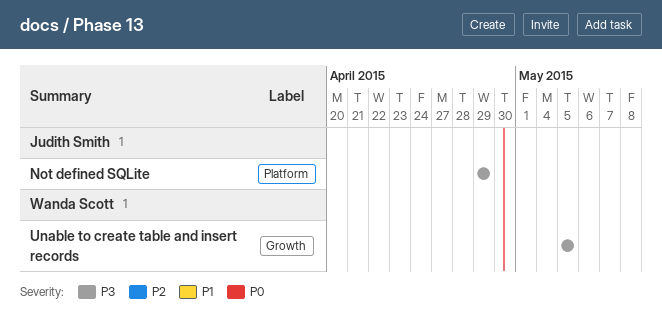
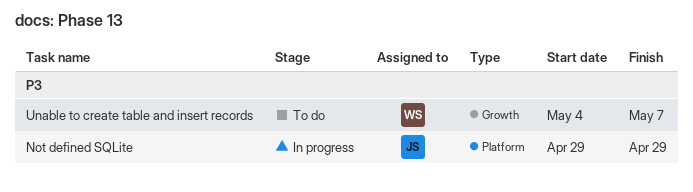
Unable to create table and insert records, start: May 5 -> May 4
Unable to create table and insert records, due: May 5 -> May 7

